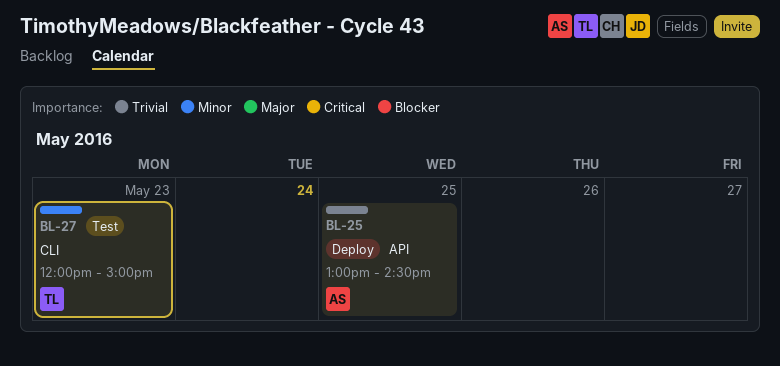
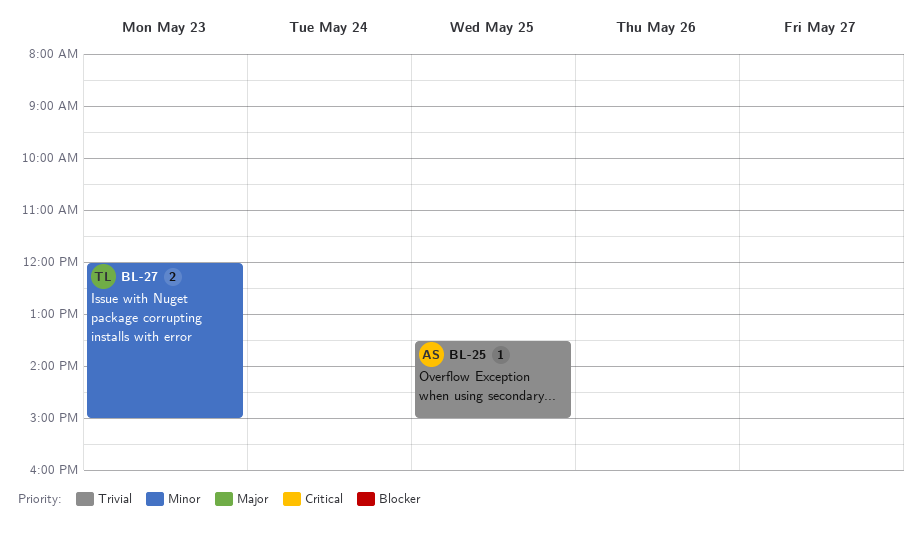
BL-25, begins: 13:00 -> 13:30
BL-25, ends: 14:30 -> 15:00

